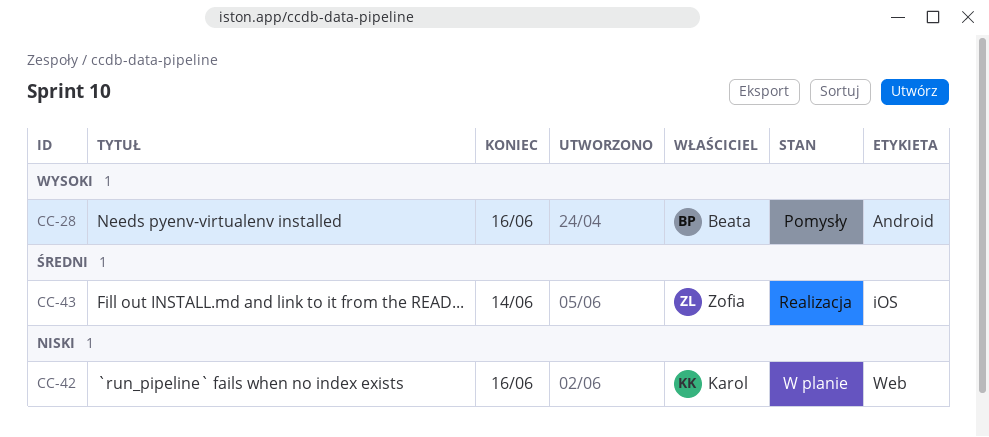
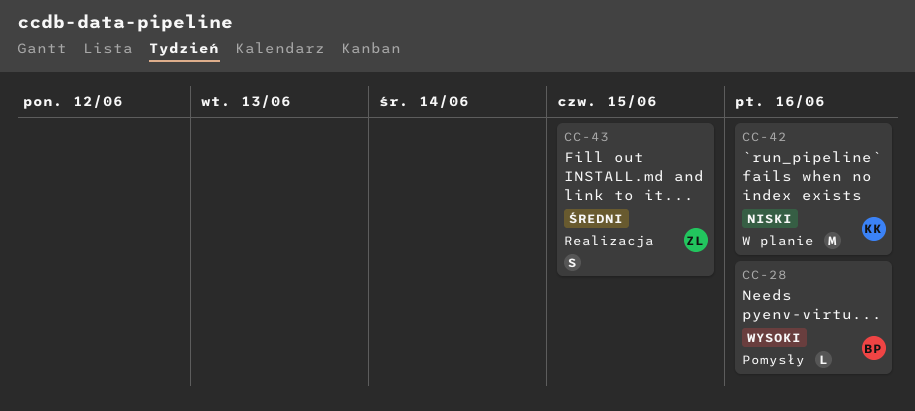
CC-43, due: Jun 14 -> Jun 15

